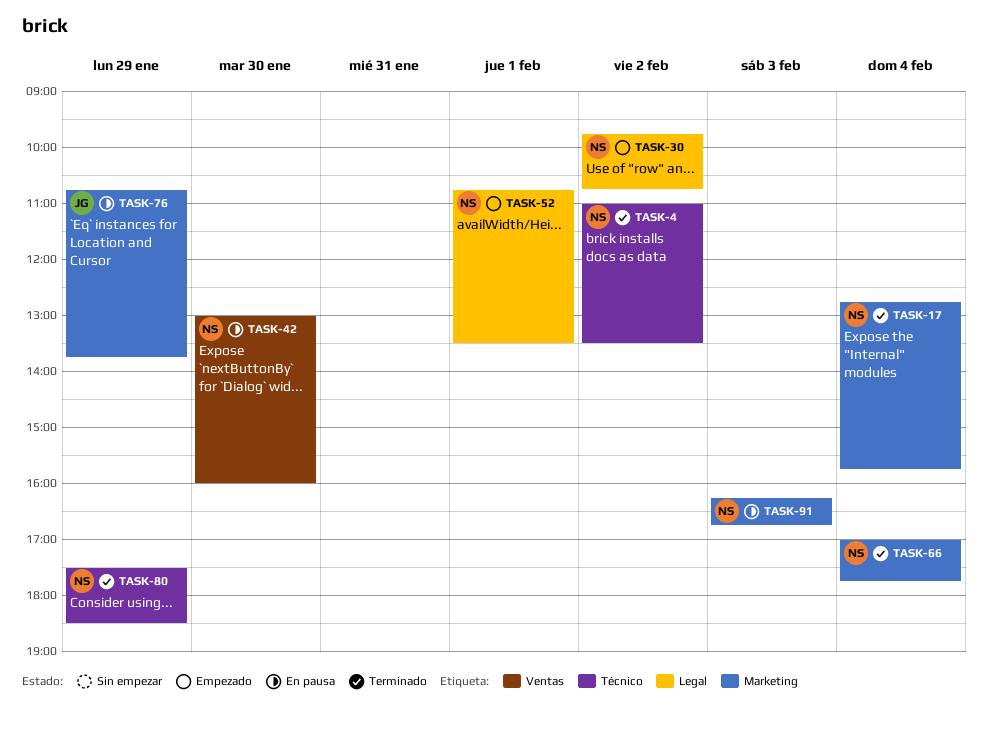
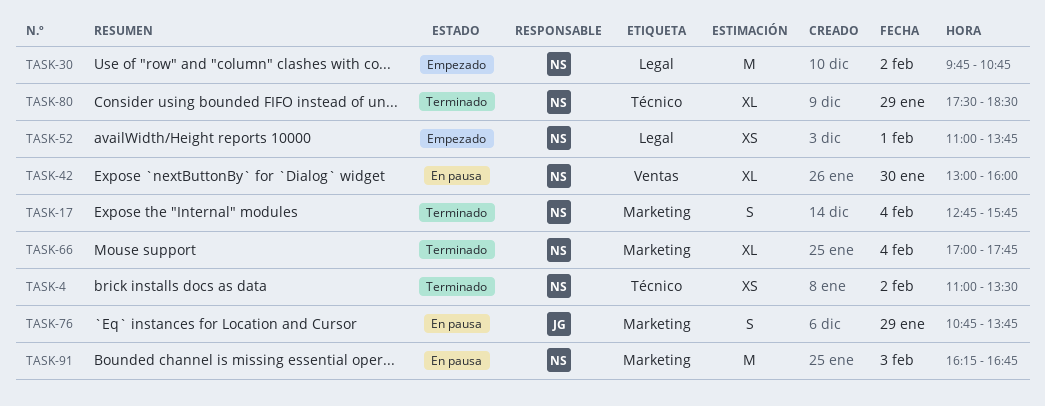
TASK-52, begins: 10:45 -> 11:00
TASK-52, ends: 13:30 -> 13:45

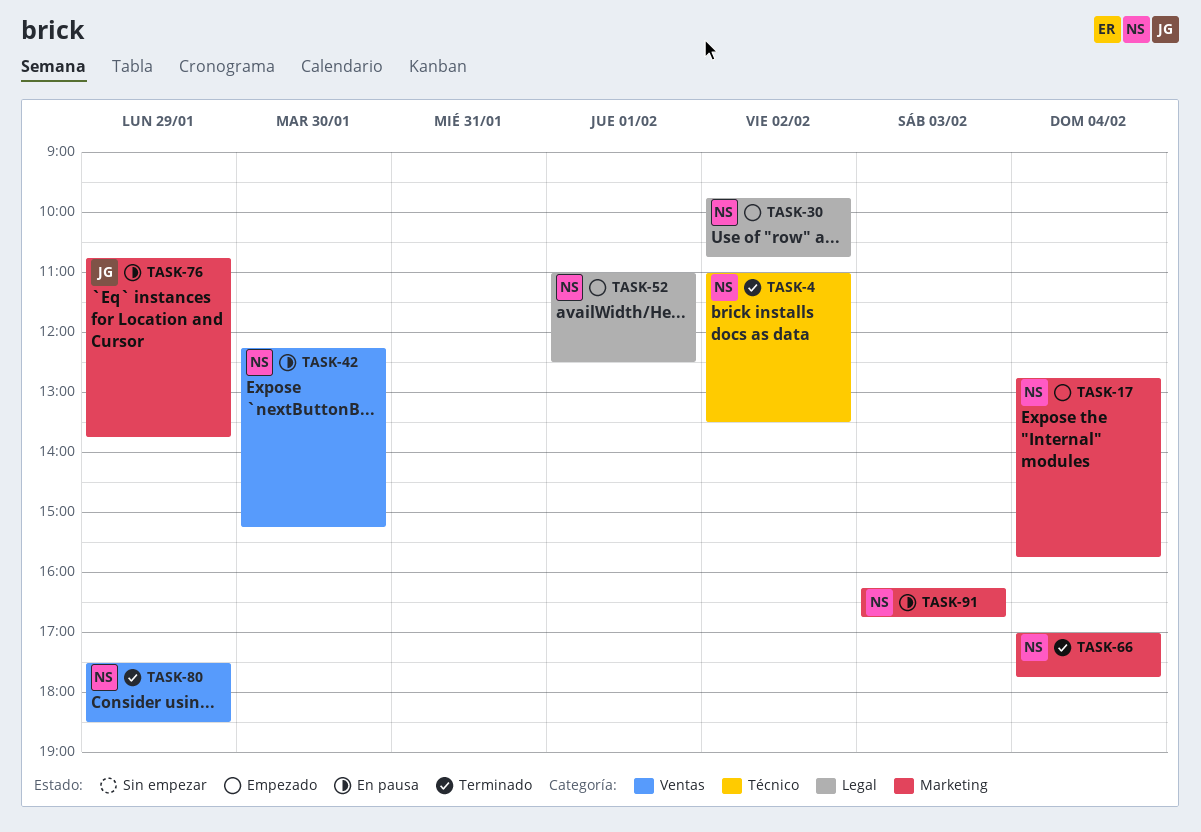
TASK-17, status: Terminado -> Empezado
TASK-42, begins: 13:00 -> 12:15
TASK-42, ends: 16:00 -> 15:15
TASK-52, ends: 13:45 -> 12:30
TASK-80, label: Técnico -> Ventas

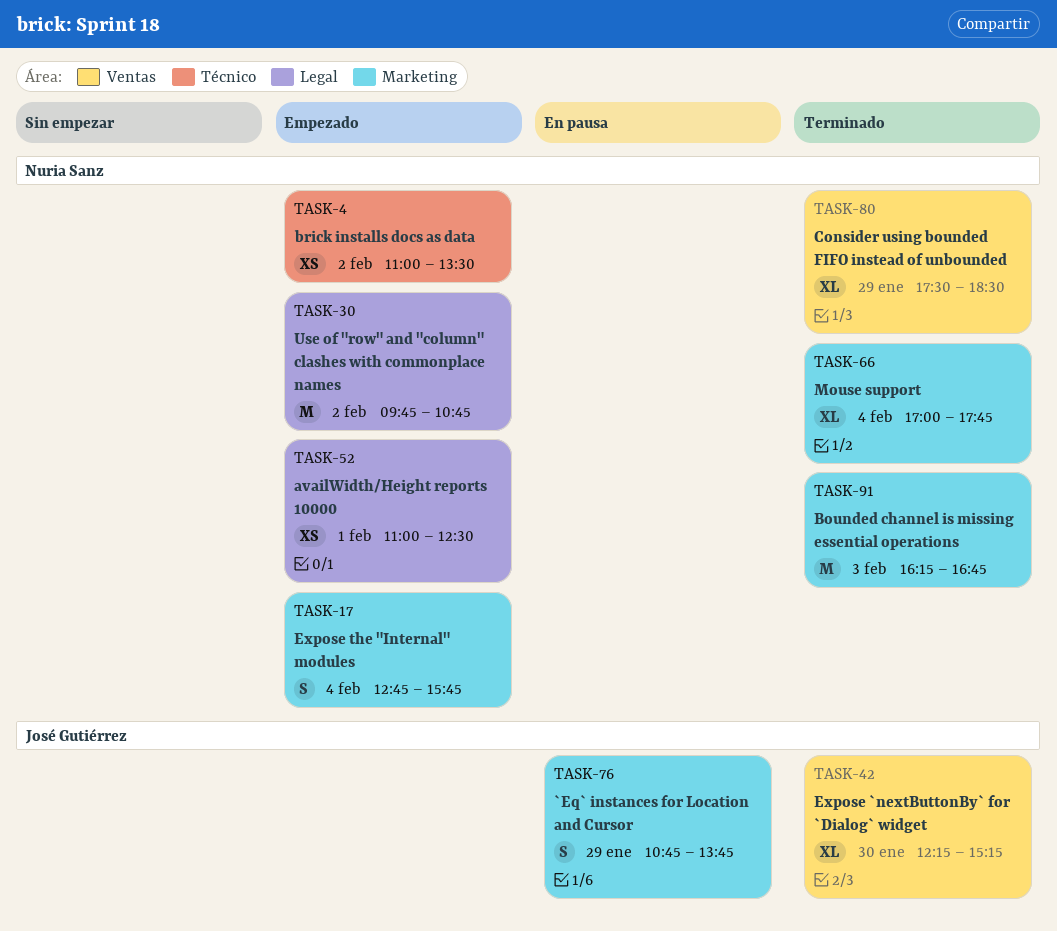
TASK-4, status: Terminado -> Empezado
TASK-42, status: En pausa -> Terminado
TASK-42, owner: Nuria Sanz -> José Gutiérrez
TASK-91, status: En pausa -> Terminado

